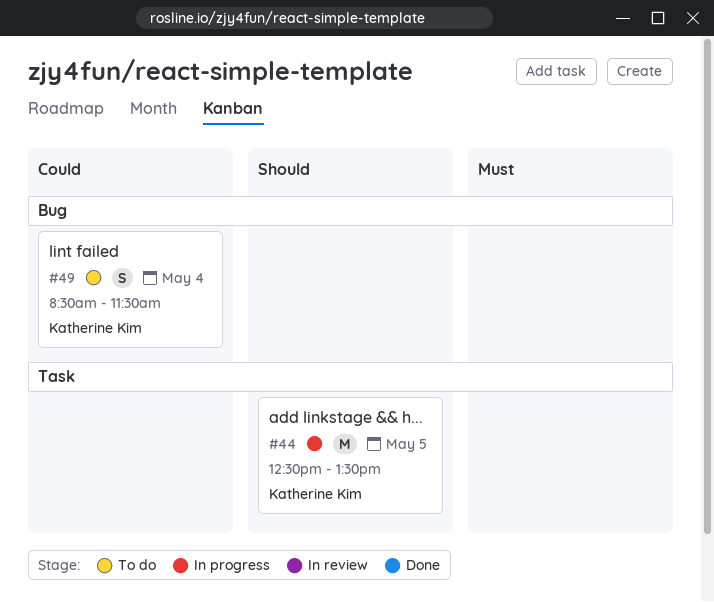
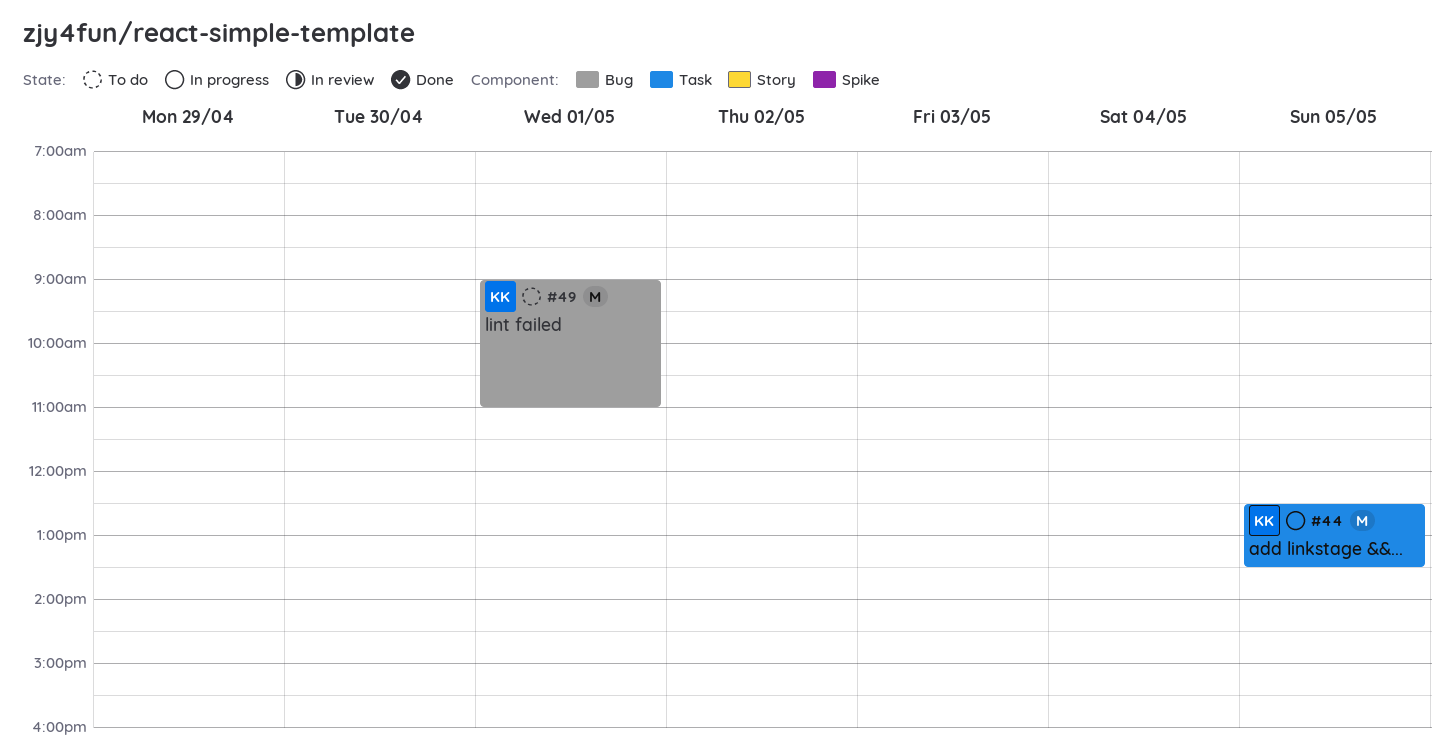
#49, estimate: S -> M
#49, day: May 4 -> May 1
#49, begins: 08:30 -> 09:00
#49, ends: 11:30 -> 11:00

